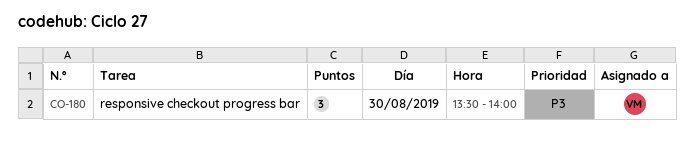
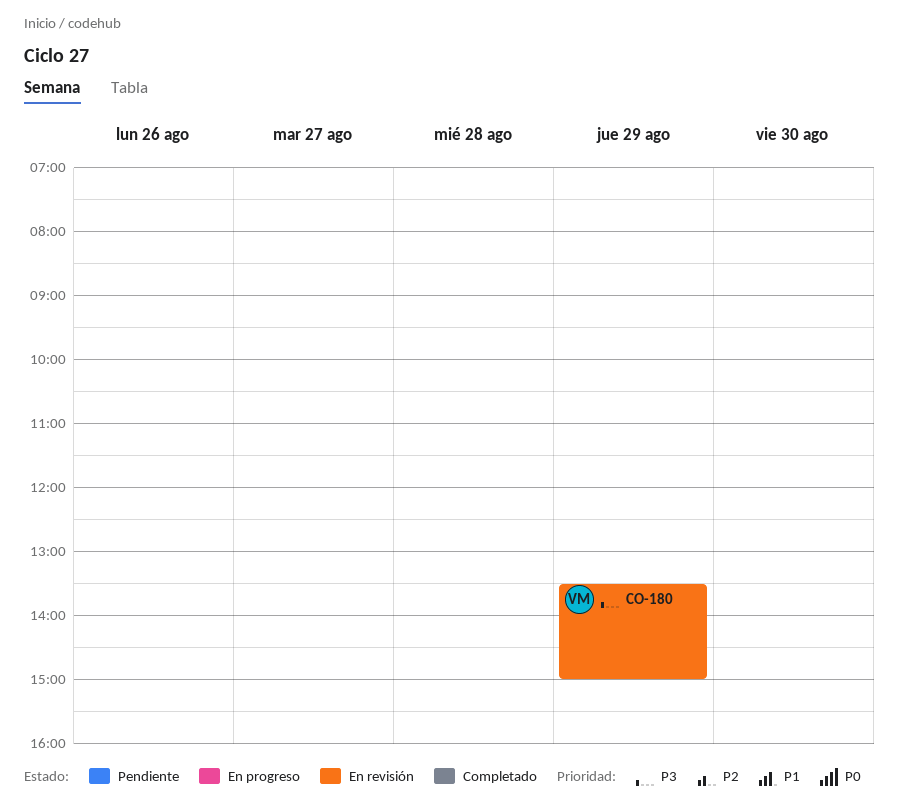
CO-180, day: Aug 30 -> Aug 29
CO-180, ends: 14:00 -> 15:00

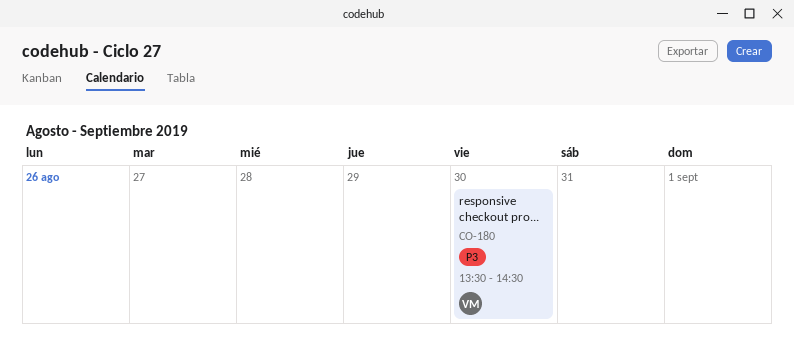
CO-180, day: Aug 29 -> Aug 30
CO-180, ends: 15:00 -> 14:30

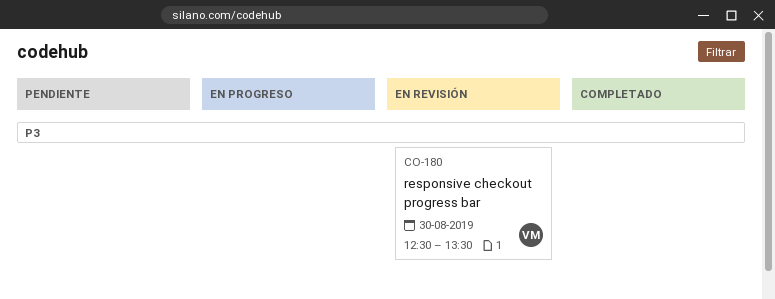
CO-180, begins: 13:30 -> 12:30
CO-180, ends: 14:30 -> 13:30

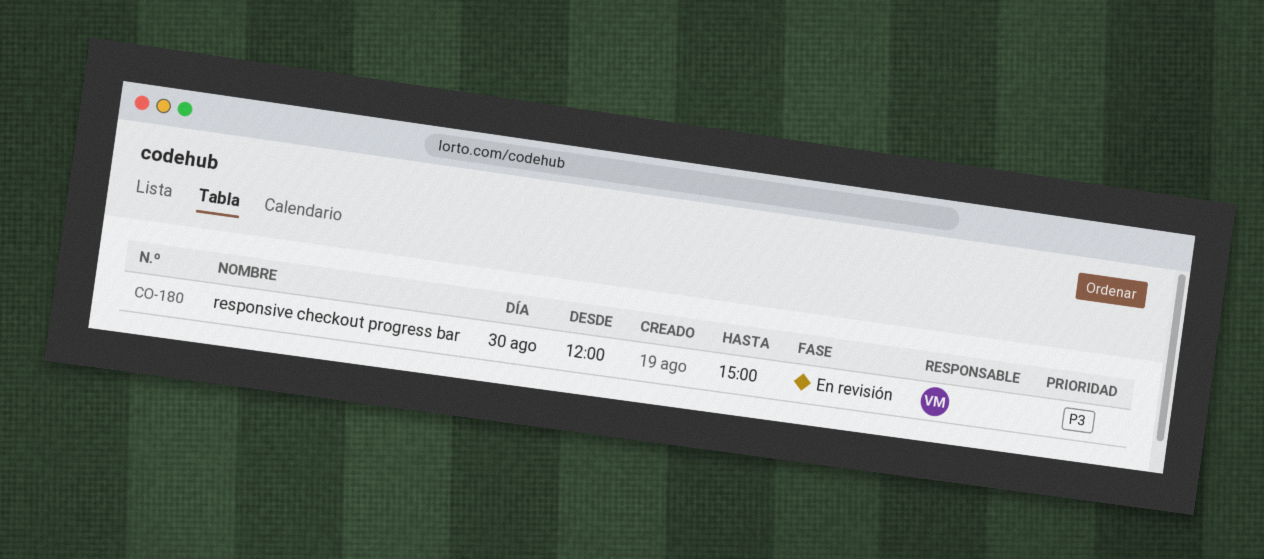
CO-180, begins: 12:30 -> 12:00
CO-180, ends: 13:30 -> 15:00

